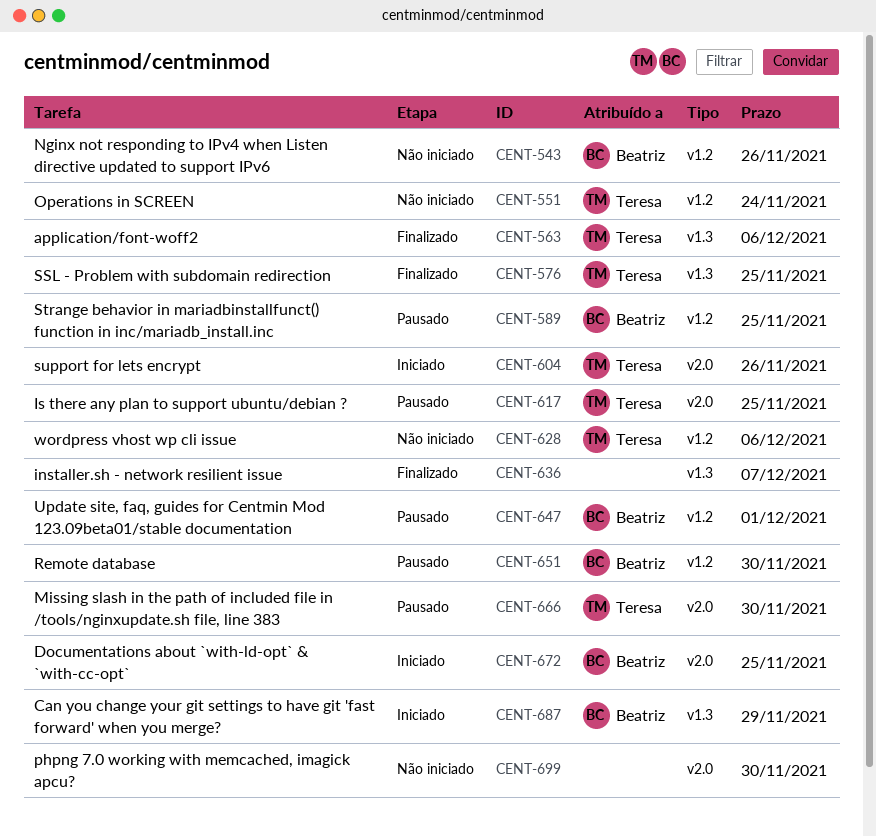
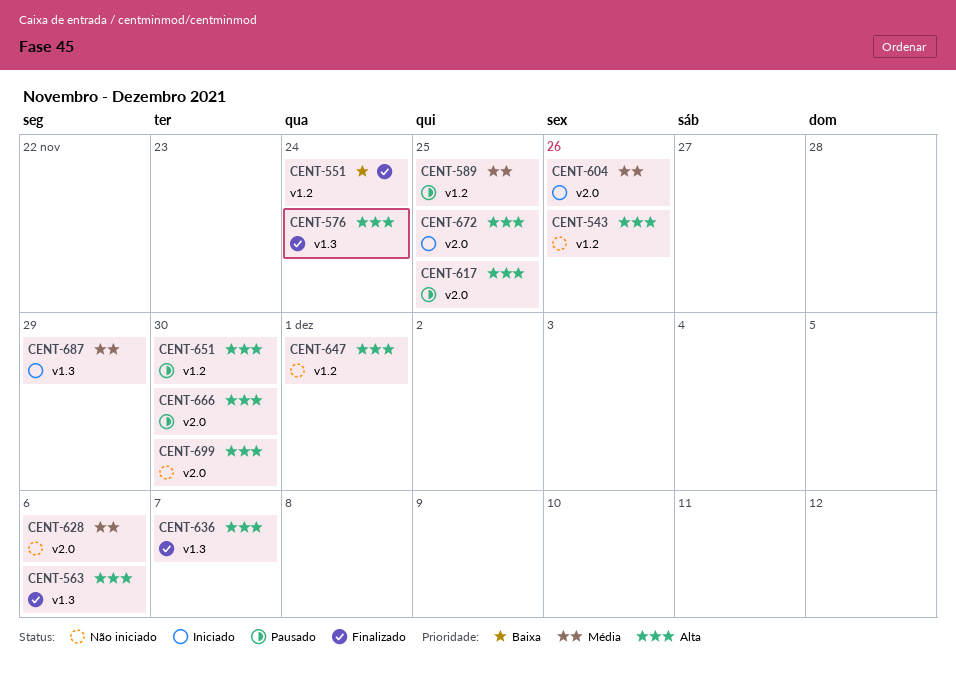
CENT-551, status: Não iniciado -> Finalizado
CENT-576, due: Nov 25 -> Nov 24
CENT-628, label: v1.2 -> v2.0
CENT-647, status: Pausado -> Não iniciado

